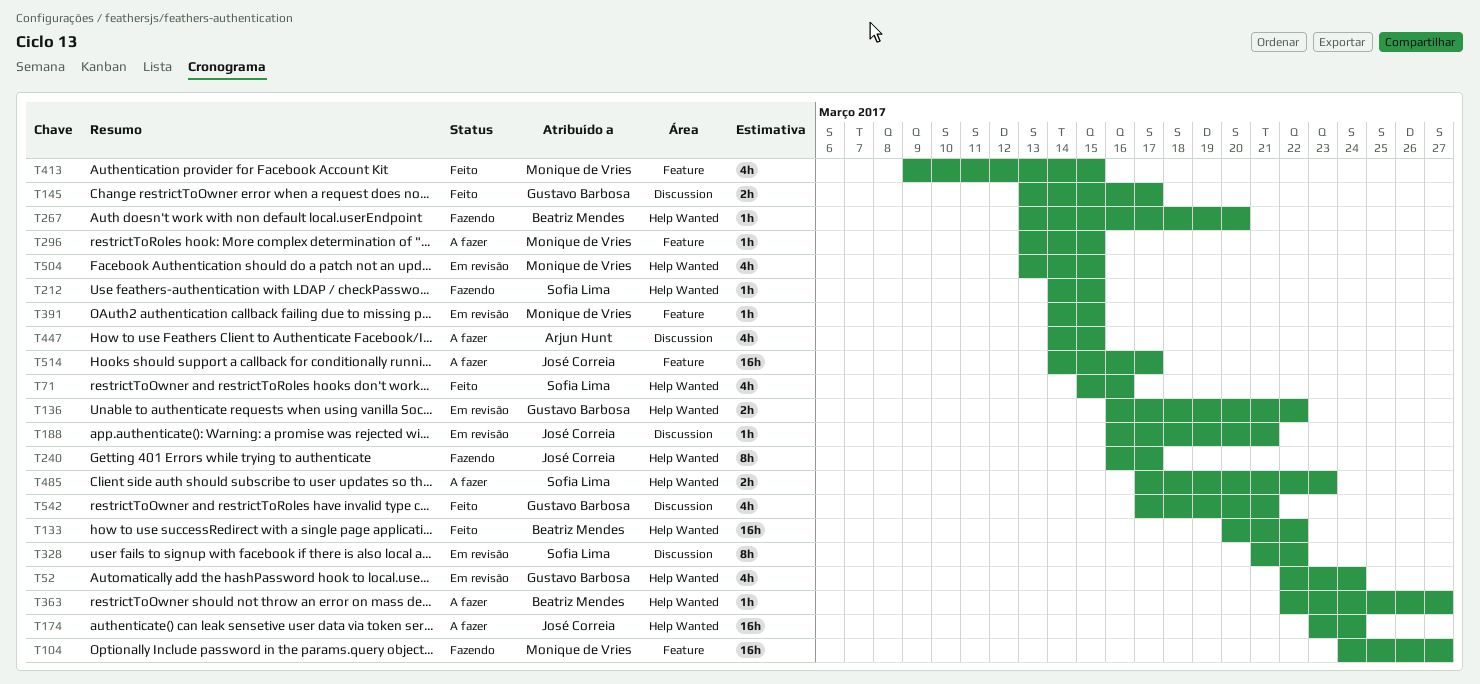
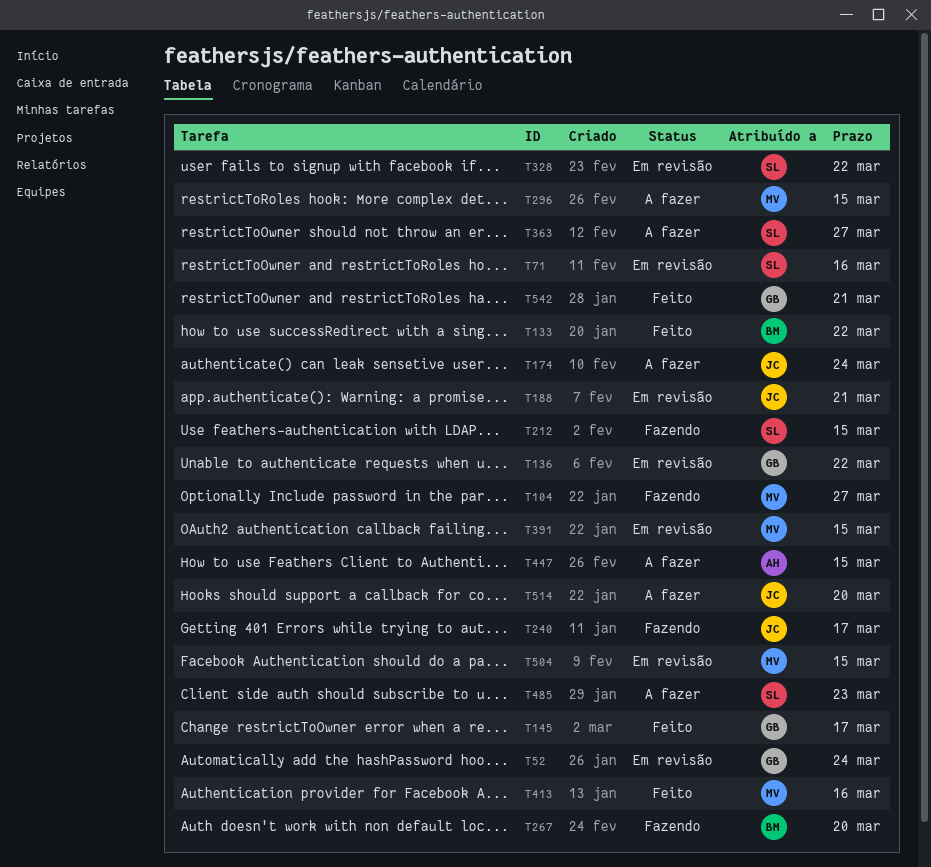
T71, status: Feito -> Em revisão
T363, owner: Beatriz Mendes -> Sofia Lima
T413, due: Mar 15 -> Mar 16
T514, due: Mar 17 -> Mar 20

